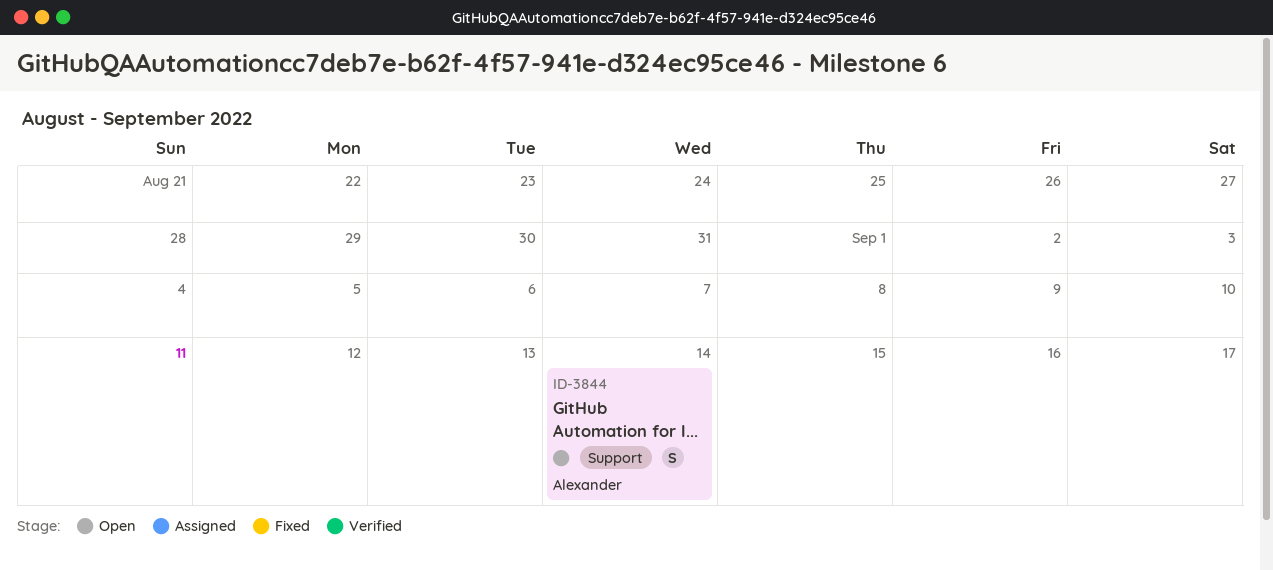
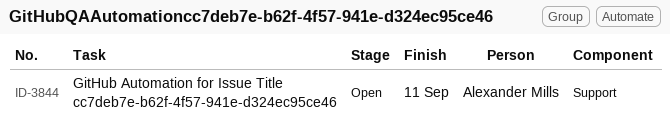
ID-3844, due: Sep 14 -> Sep 11

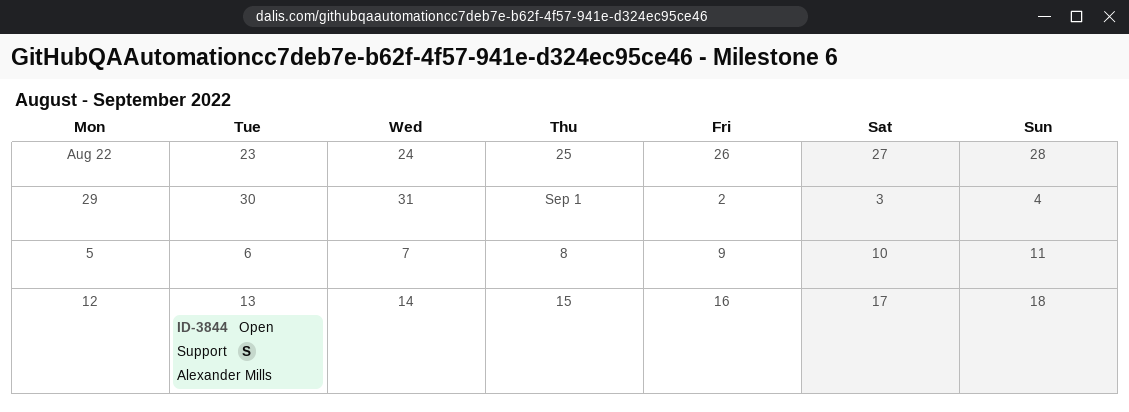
ID-3844, due: Sep 11 -> Sep 13

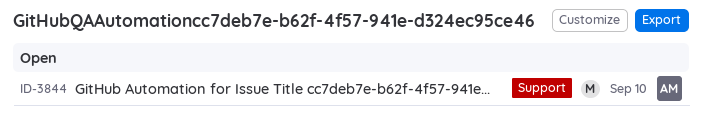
ID-3844, estimate: S -> M
ID-3844, due: Sep 13 -> Sep 10

